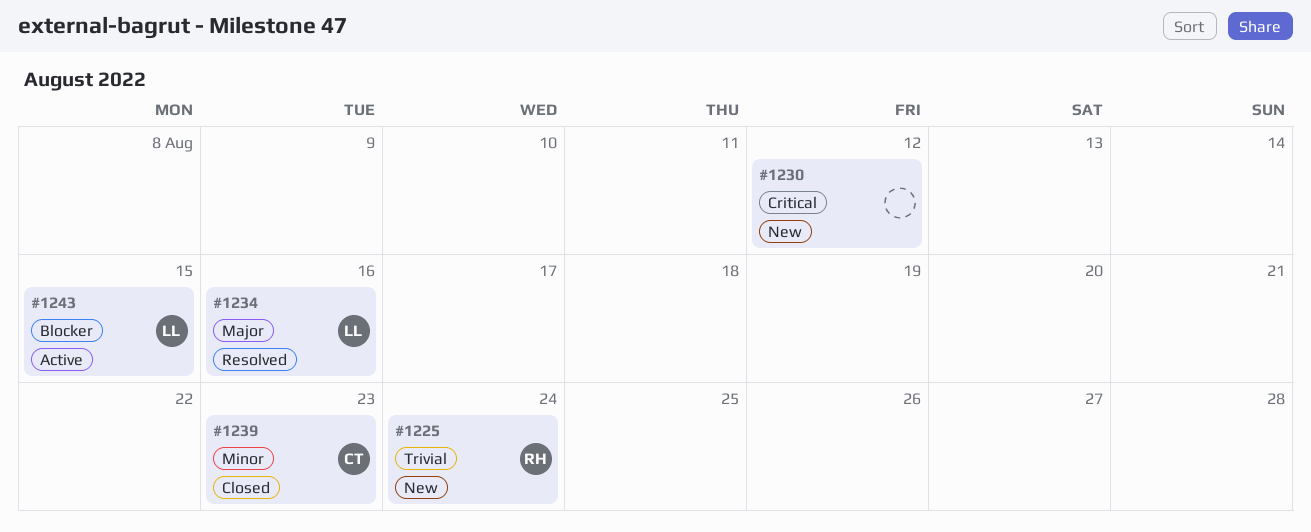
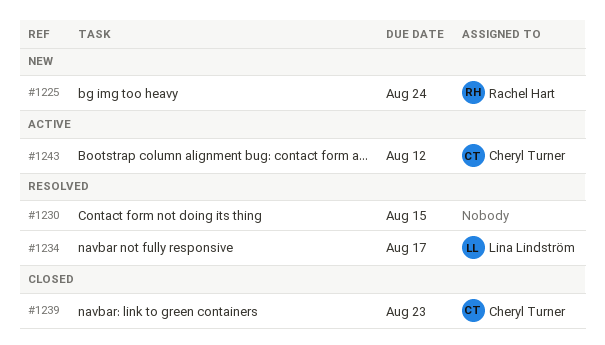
#1230, status: New -> Resolved
#1230, due: Aug 12 -> Aug 15
#1234, due: Aug 16 -> Aug 17
#1243, owner: Lina Lindström -> Cheryl Turner
#1243, due: Aug 15 -> Aug 12

